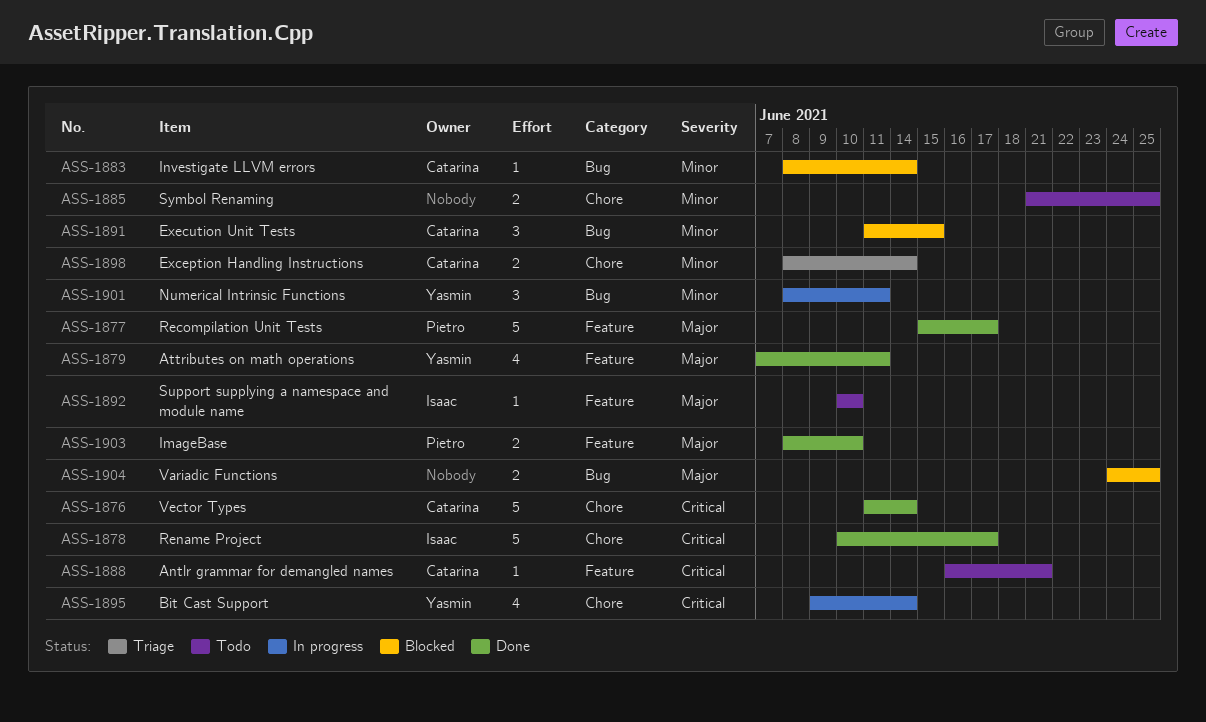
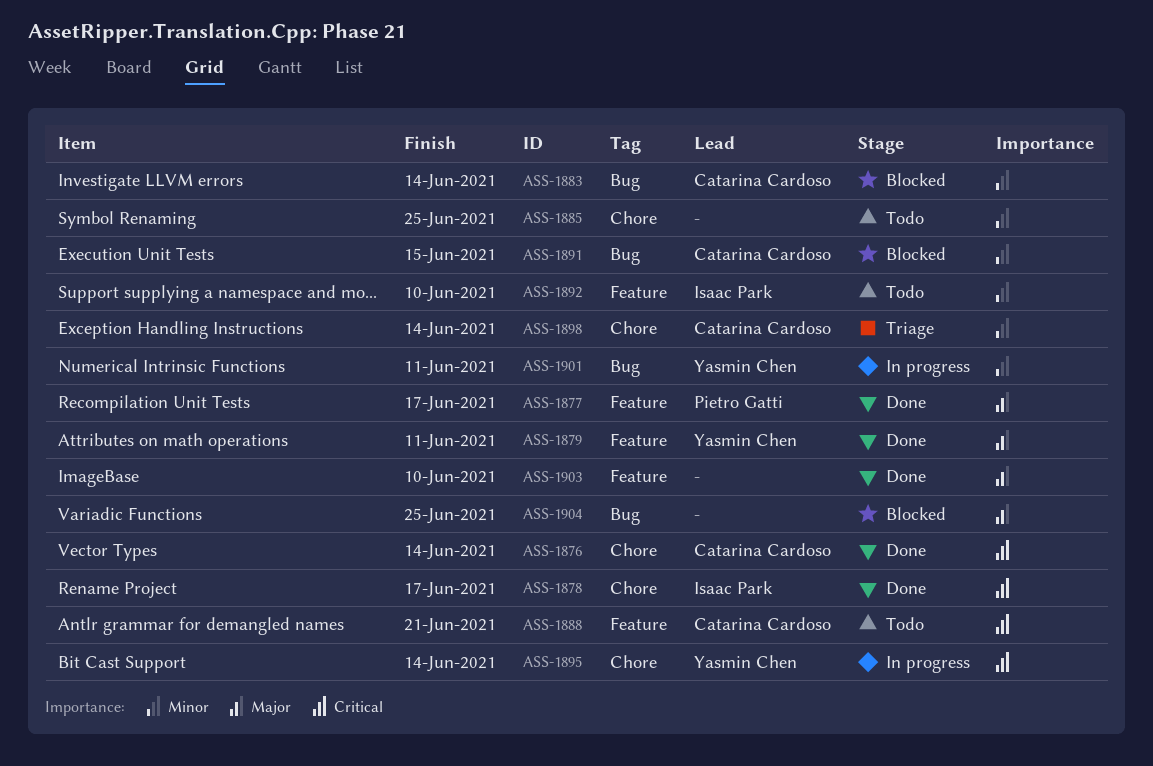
ASS-1892, priority: Major -> Minor
ASS-1903, owner: Pietro Gatti -> none

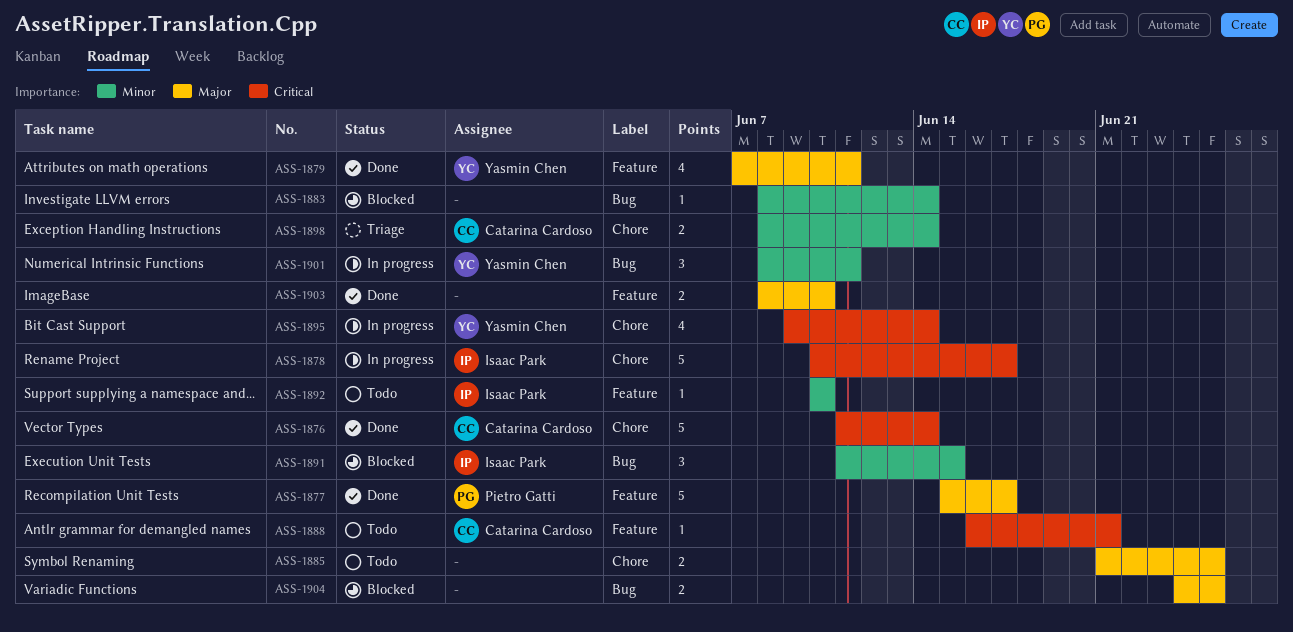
ASS-1878, status: Done -> In progress
ASS-1883, owner: Catarina Cardoso -> none
ASS-1885, priority: Minor -> Major
ASS-1891, owner: Catarina Cardoso -> Isaac Park

